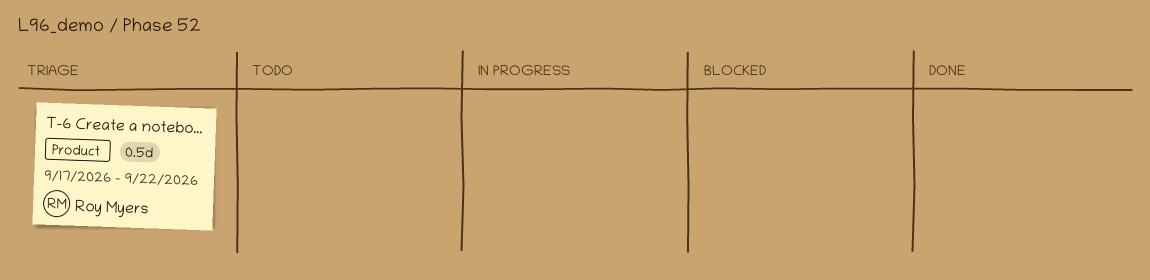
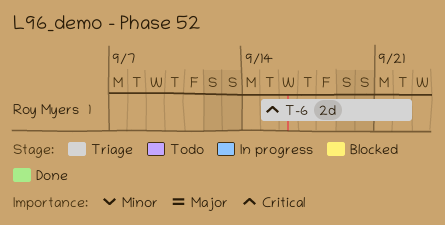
T-6, estimate: 0.5d -> 2d
T-6, start: Sep 17 -> Sep 15

